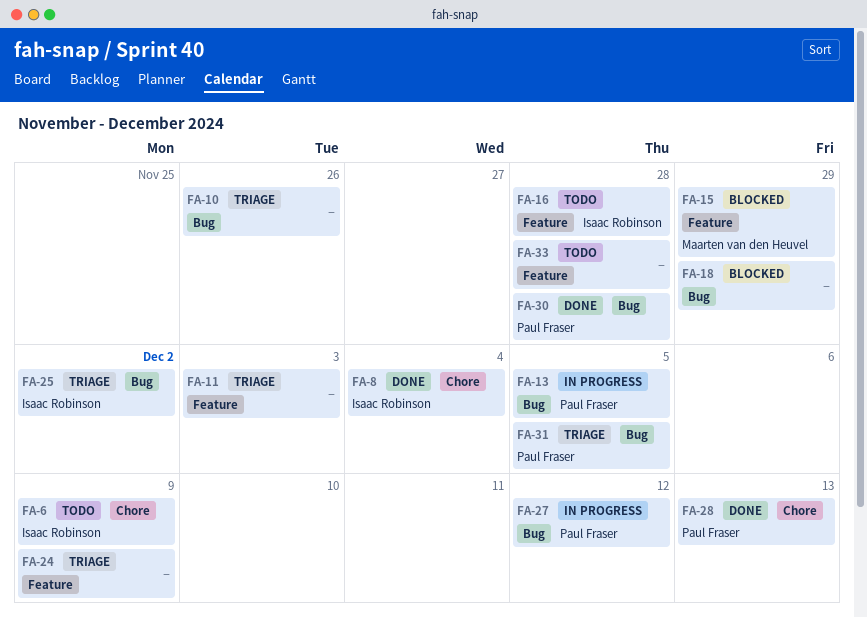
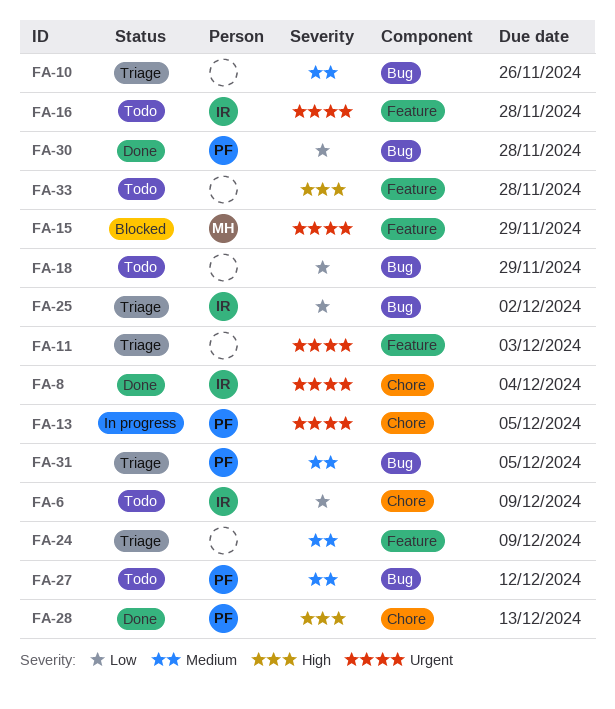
FA-13, label: Bug -> Chore
FA-18, status: Blocked -> Todo
FA-27, status: In progress -> Todo

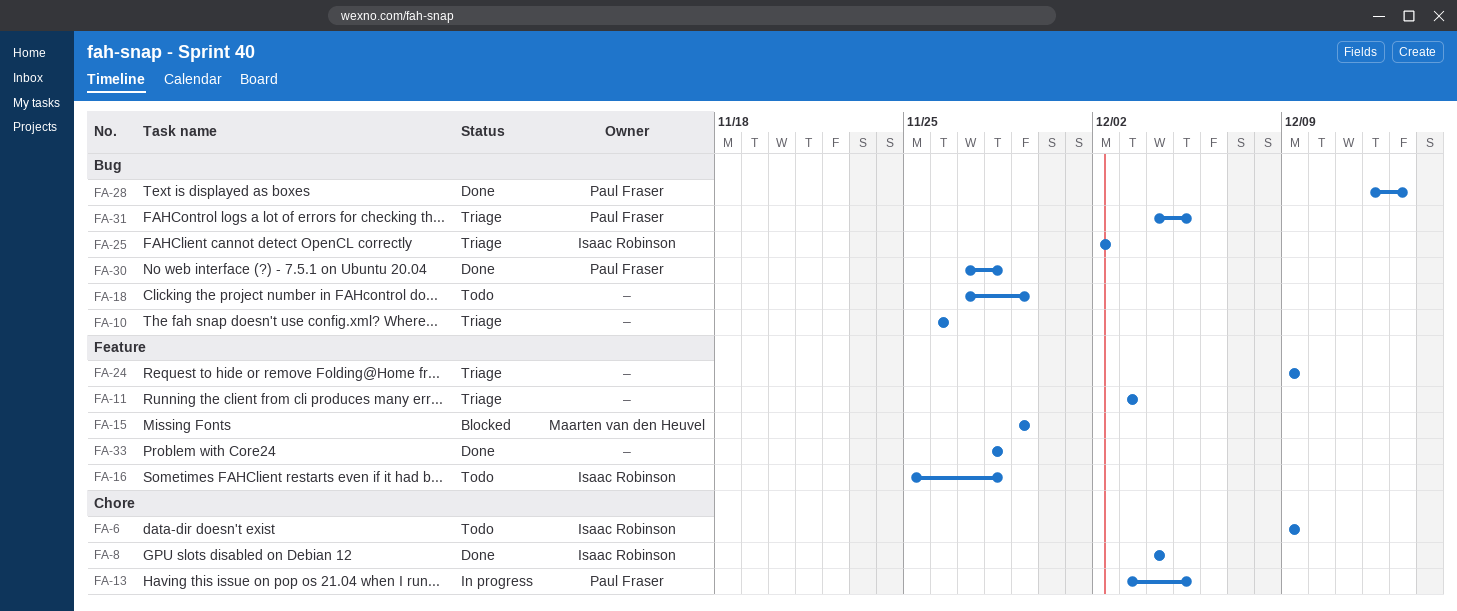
FA-27: present -> none
FA-28, label: Chore -> Bug
FA-33, status: Todo -> Done

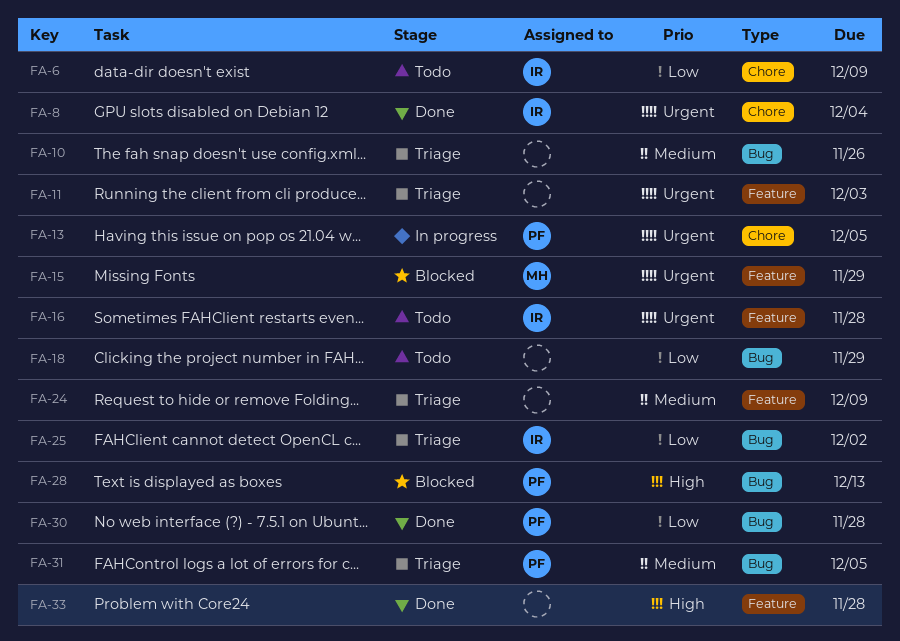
FA-28, status: Done -> Blocked

